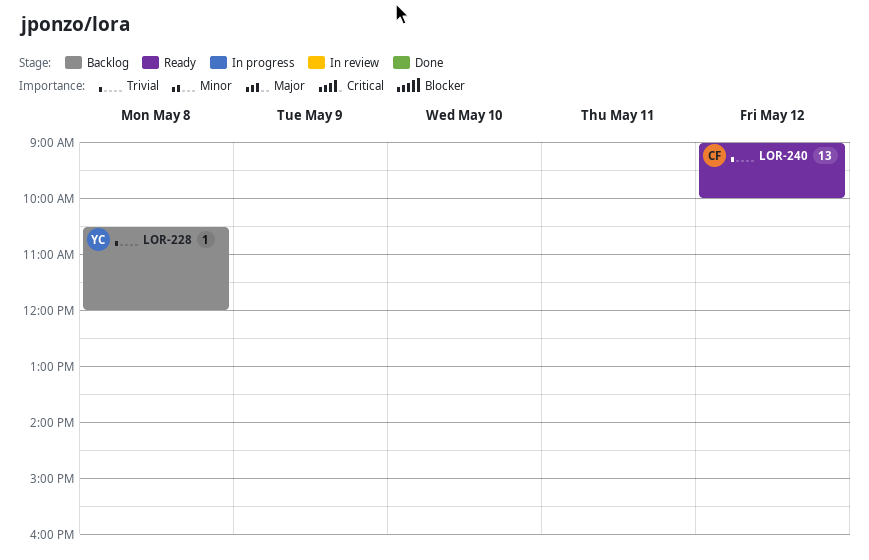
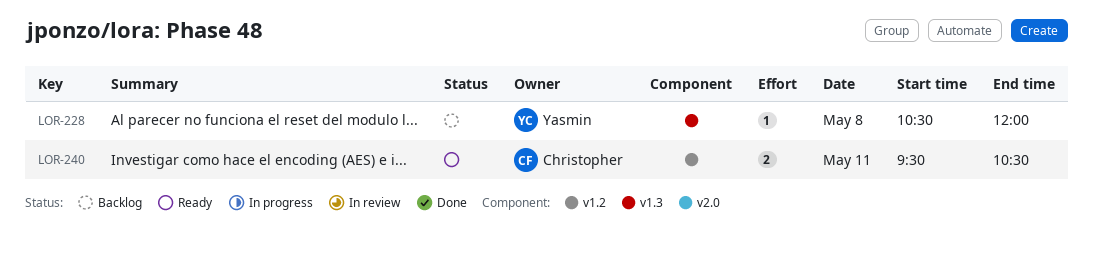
LOR-240, estimate: 13 -> 2
LOR-240, day: May 12 -> May 11
LOR-240, begins: 09:00 -> 09:30
LOR-240, ends: 10:00 -> 10:30

